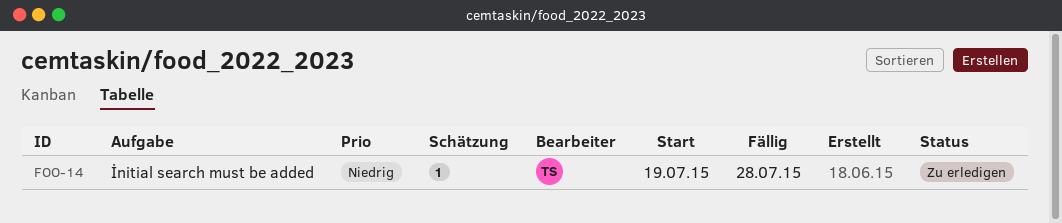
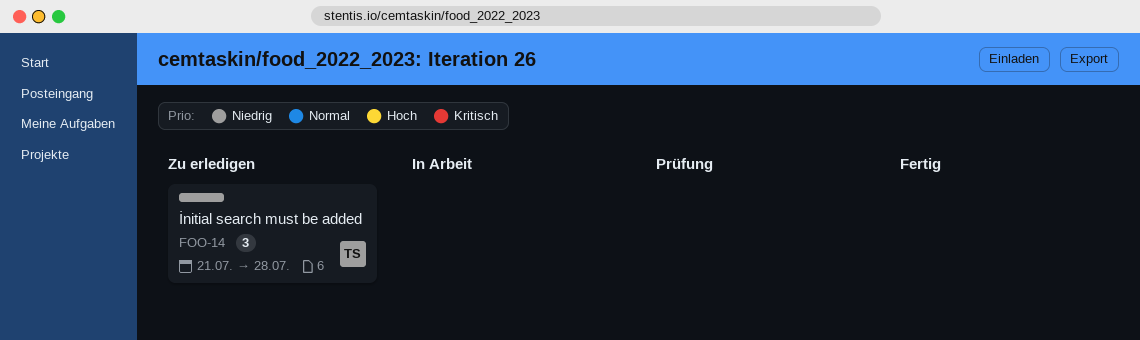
FOO-14, estimate: 1 -> 3
FOO-14, start: Jul 19 -> Jul 21

